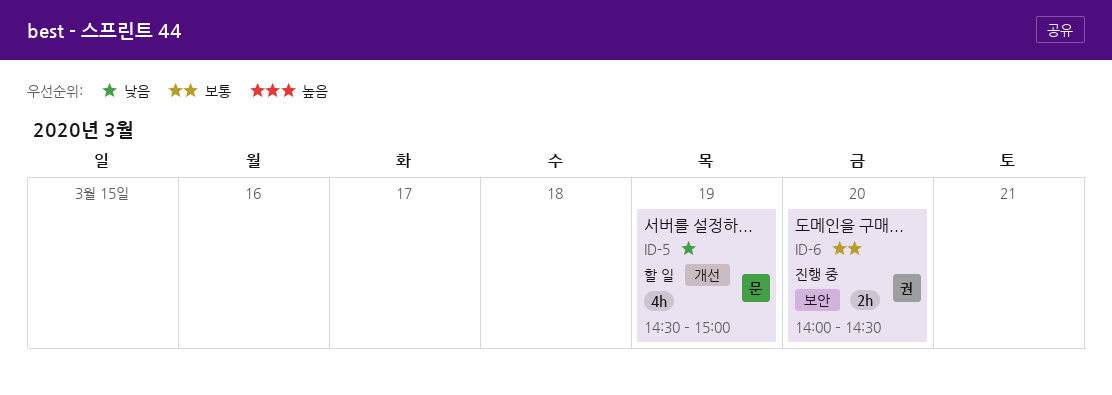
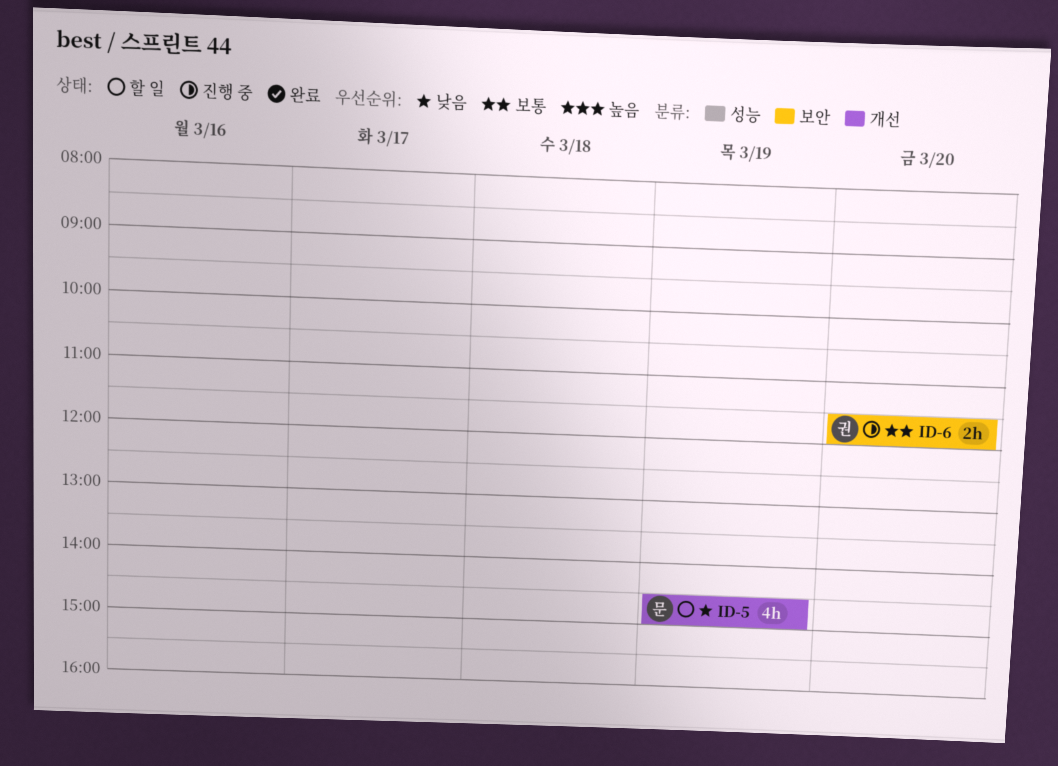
ID-6, begins: 14:00 -> 11:30
ID-6, ends: 14:30 -> 12:00

